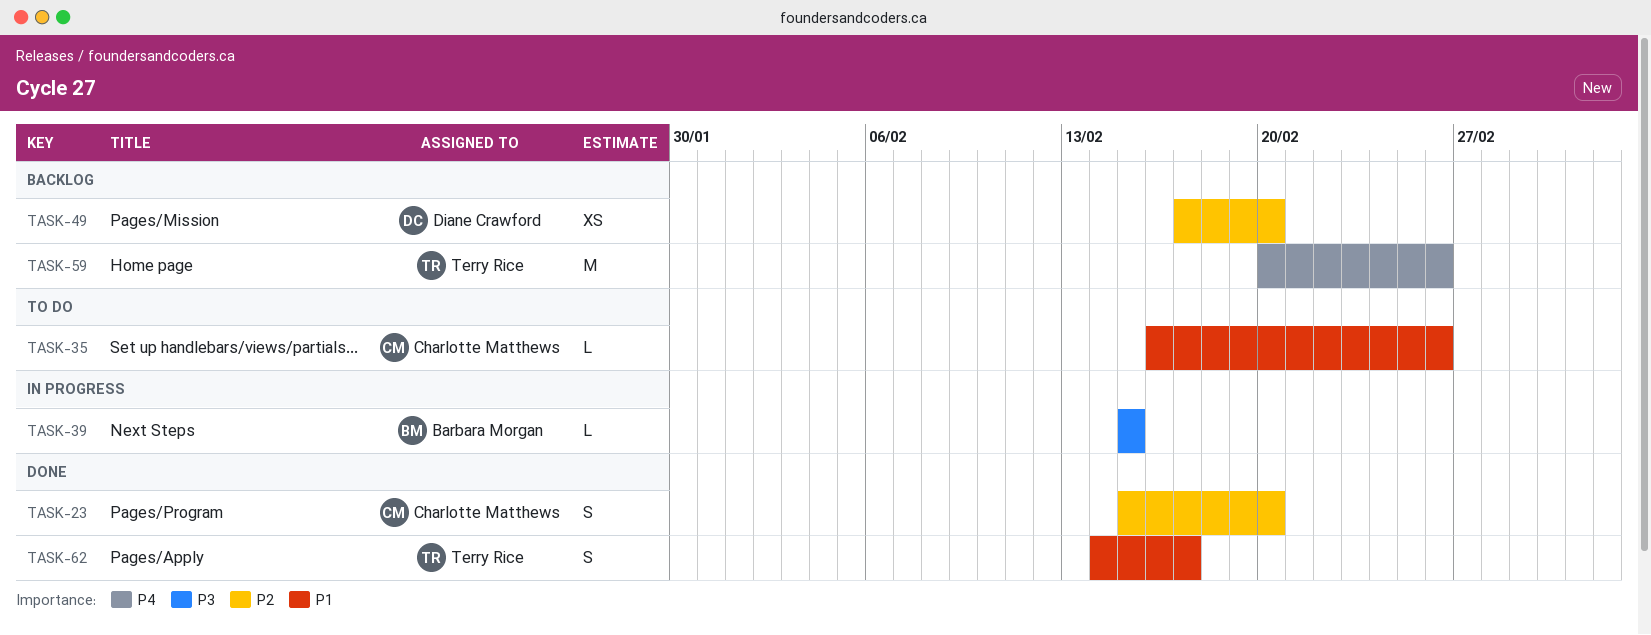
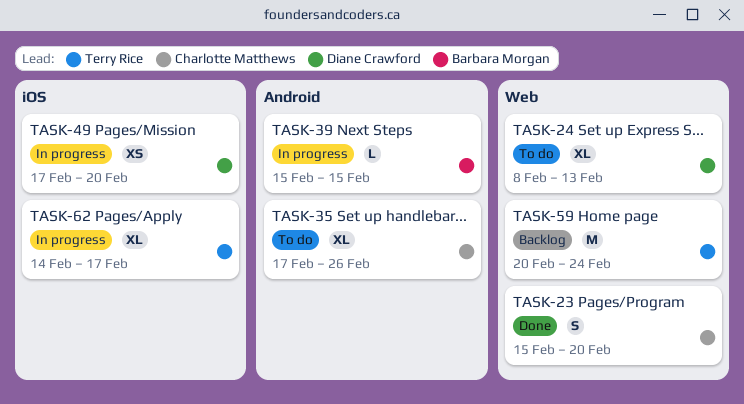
TASK-24: none -> present
TASK-35, estimate: L -> XL
TASK-35, start: Feb 16 -> Feb 17
TASK-49, status: Backlog -> In progress
TASK-59, due: Feb 26 -> Feb 24
TASK-62, status: Done -> In progress
TASK-62, estimate: S -> XL

